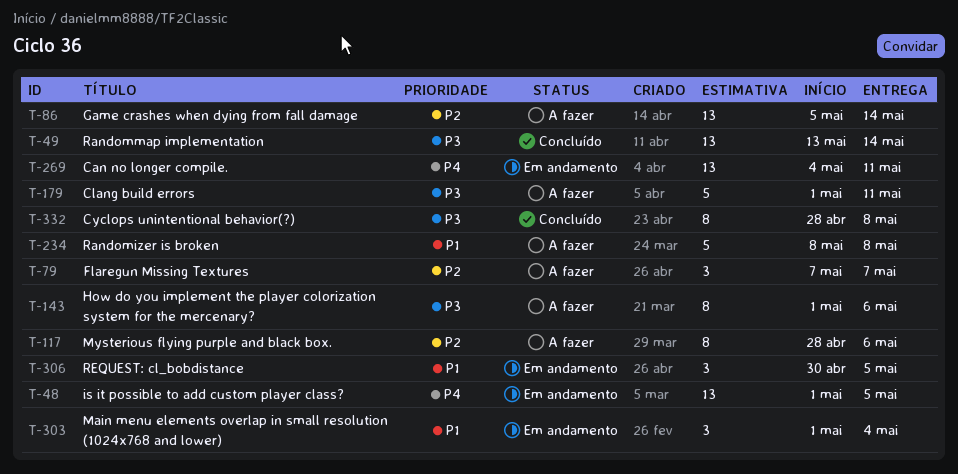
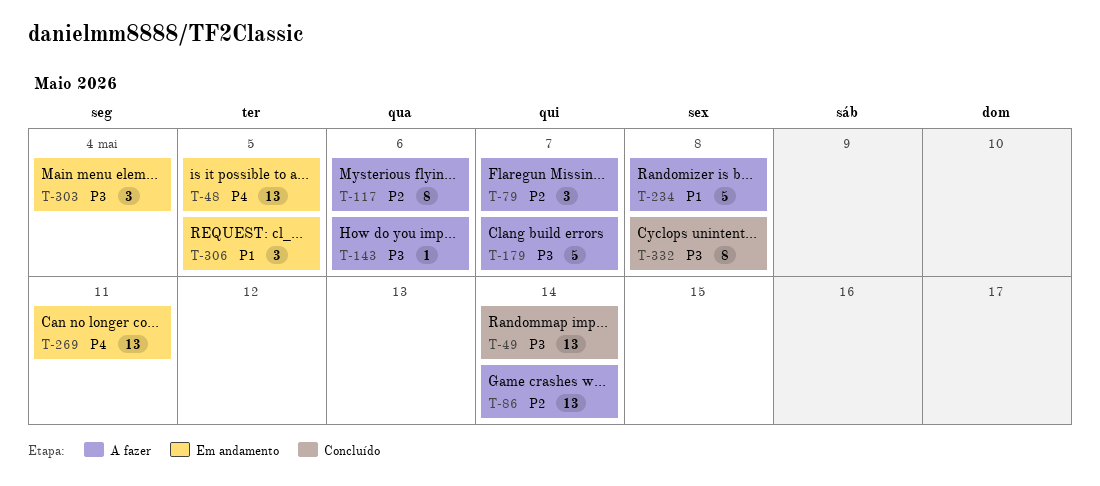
T-143, estimate: 8 -> 1
T-179, due: May 11 -> May 7
T-303, priority: P1 -> P3

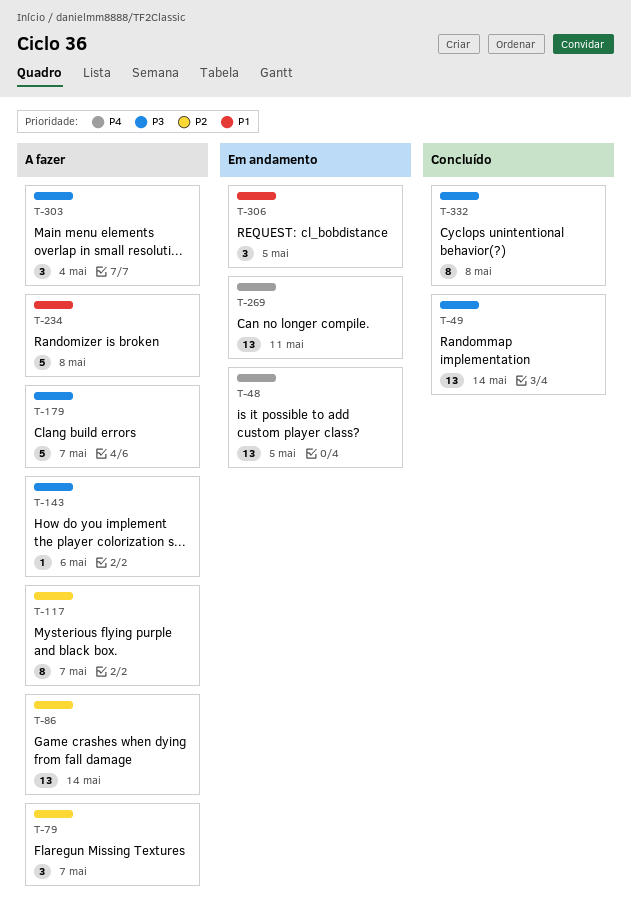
T-117, due: May 6 -> May 7
T-303, status: Em andamento -> A fazer

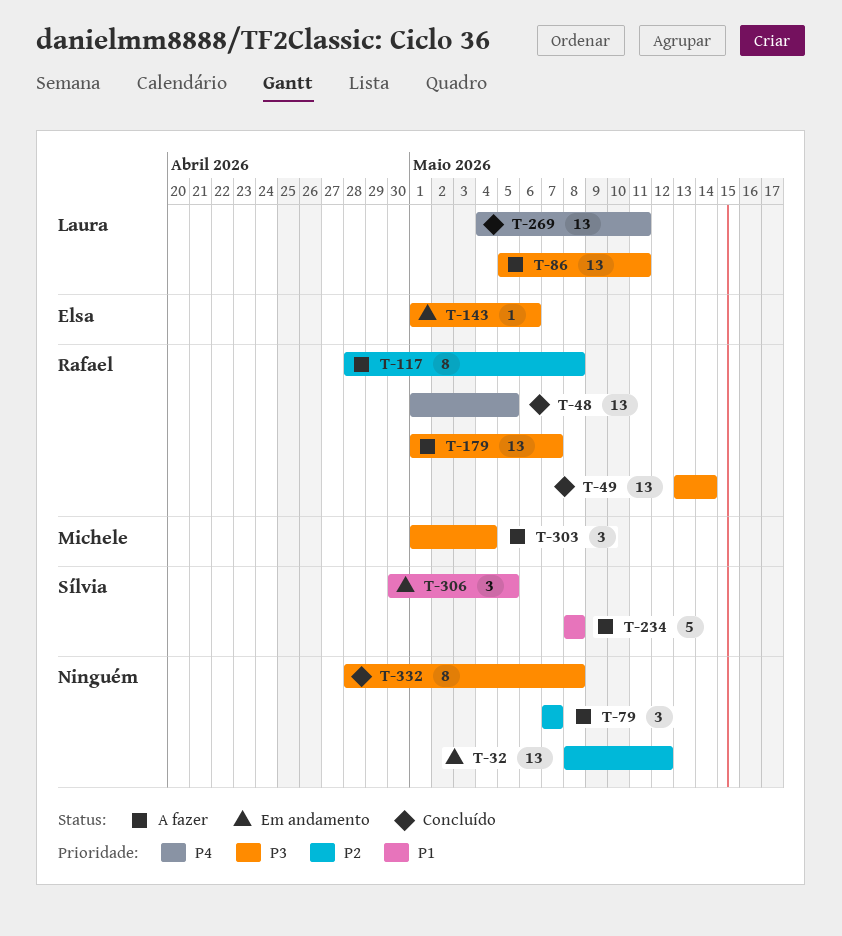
T-32: none -> present
T-48, status: Em andamento -> Concluído
T-86, priority: P2 -> P3
T-86, due: May 14 -> May 11
T-117, due: May 7 -> May 8
T-143, status: A fazer -> Em andamento
T-179, estimate: 5 -> 13
T-269, status: Em andamento -> Concluído

